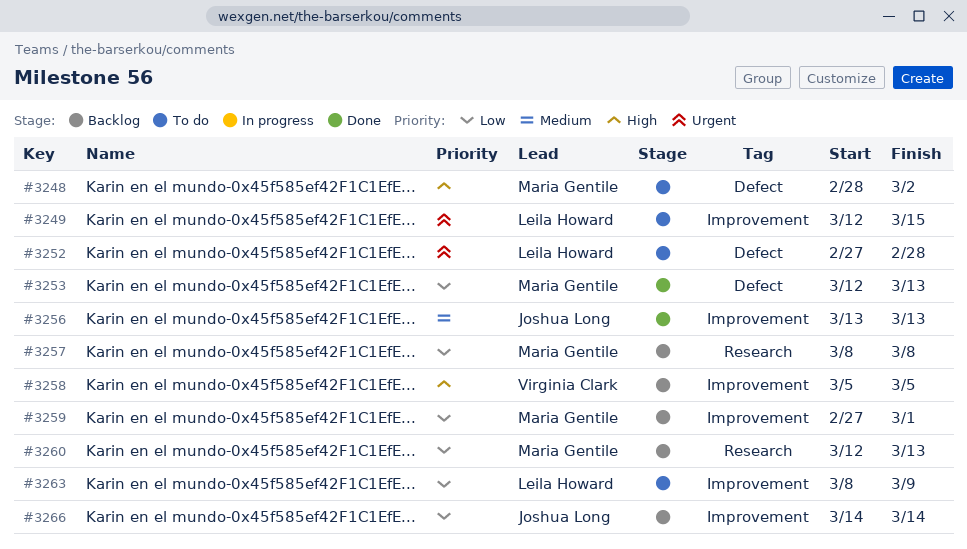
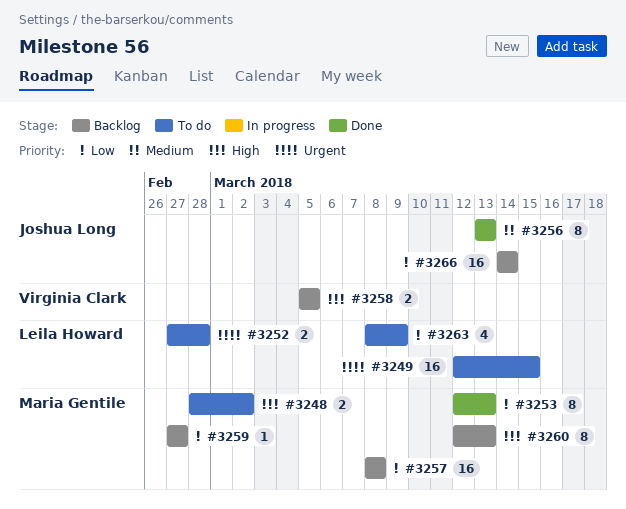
#3259, due: Mar 1 -> Feb 27
#3260, priority: Low -> High

